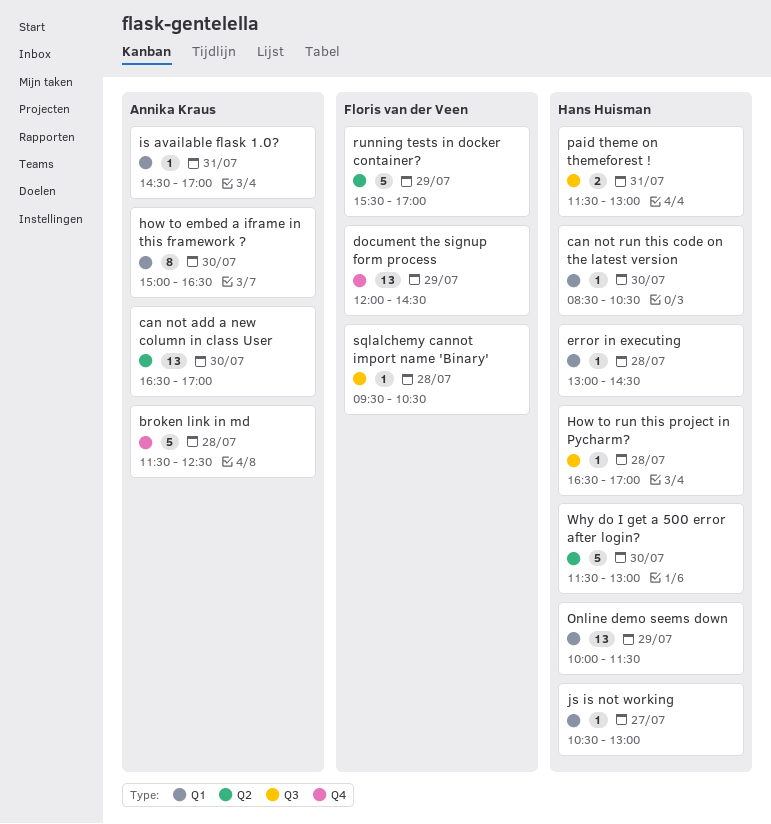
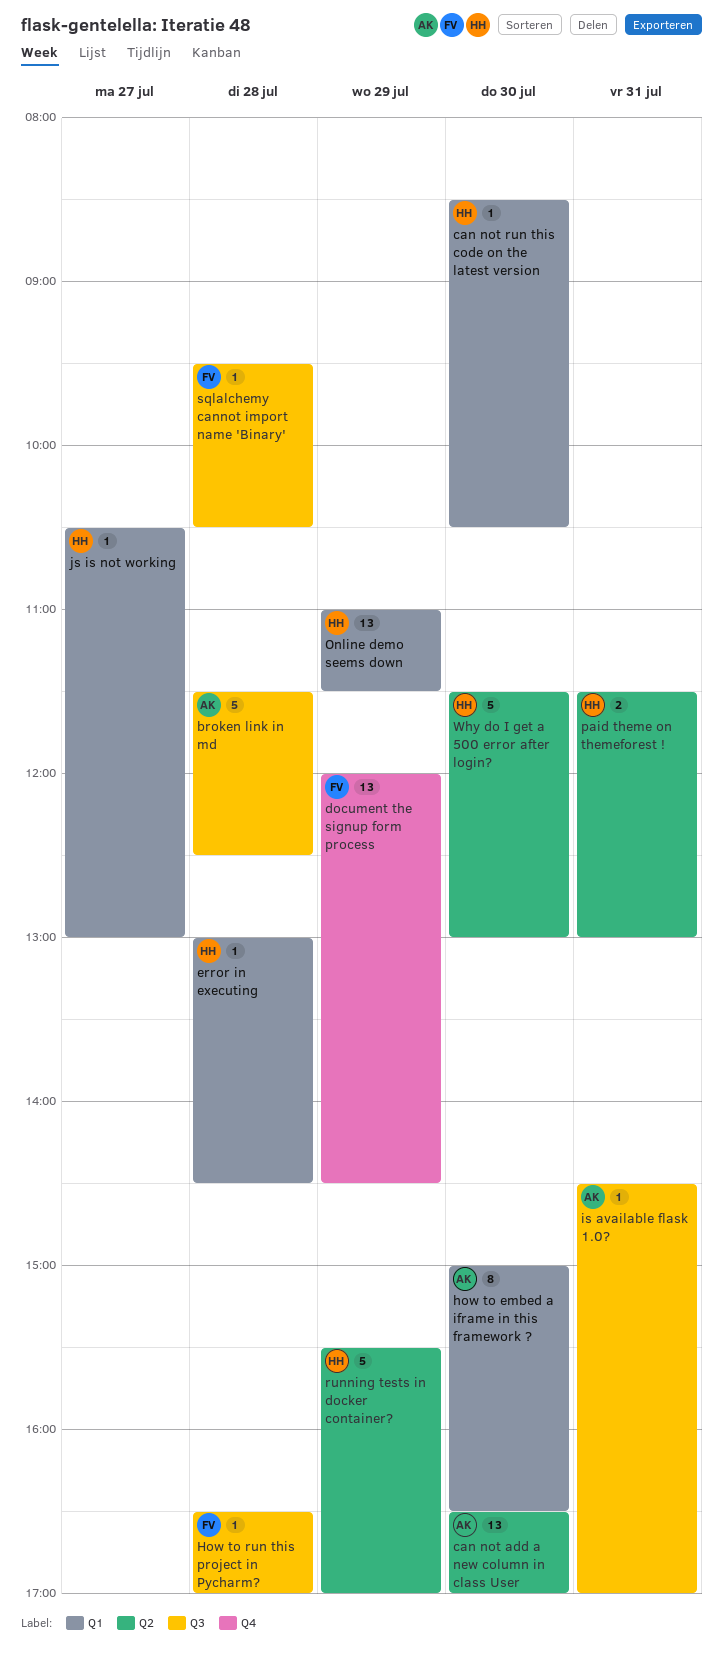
broken link in md, label: Q4 -> Q3
How to run this project in Pycharm?, owner: Hans Huisman -> Floris van der Veen
is available flask 1.0?, label: Q1 -> Q3
Online demo seems down, begins: 10:00 -> 11:00
paid theme on themeforest !, label: Q3 -> Q2
running tests in docker container?, owner: Floris van der Veen -> Hans Huisman

